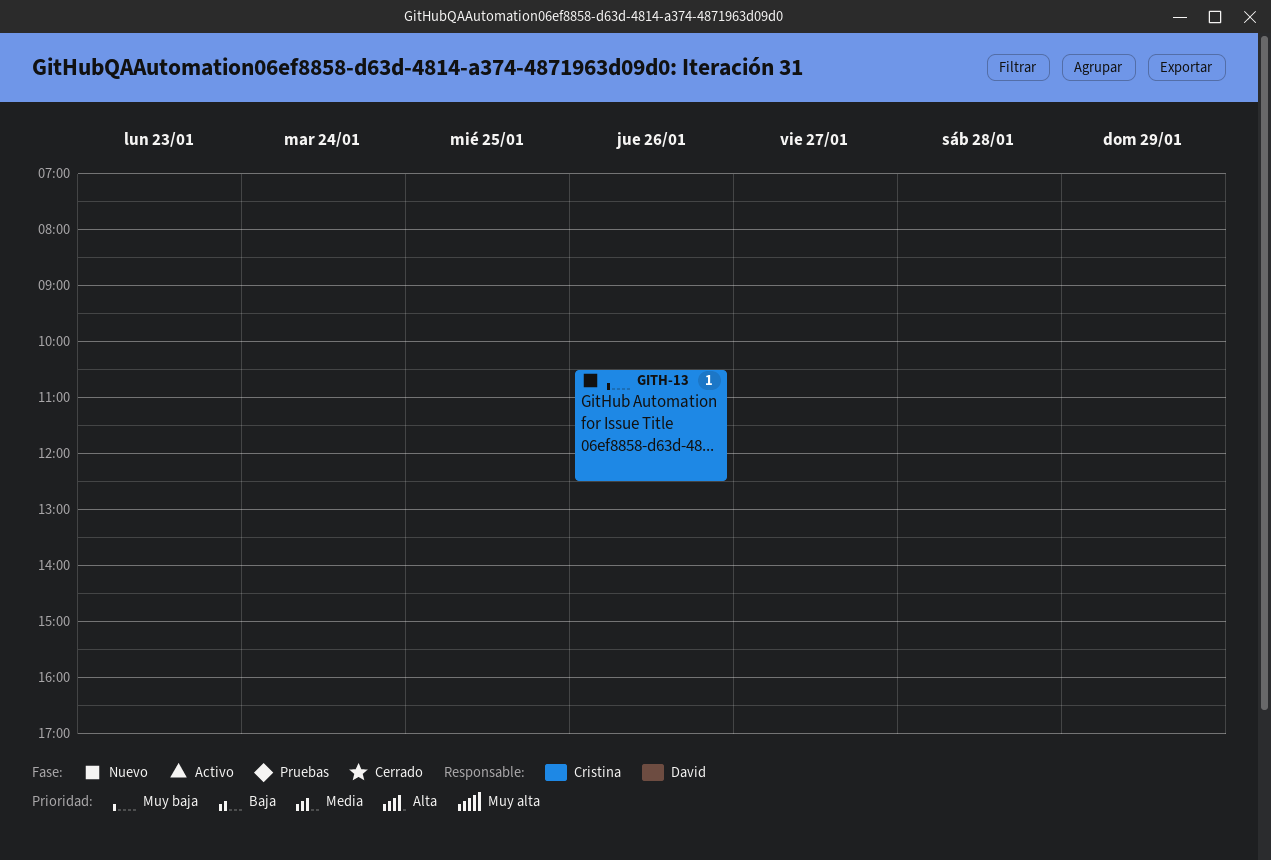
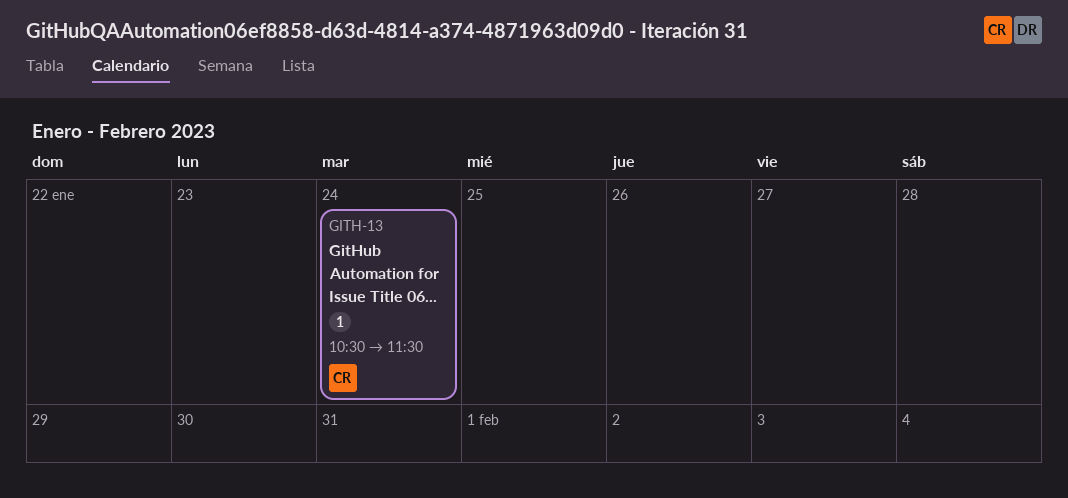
GITH-13, day: Jan 26 -> Jan 24
GITH-13, ends: 12:30 -> 11:30

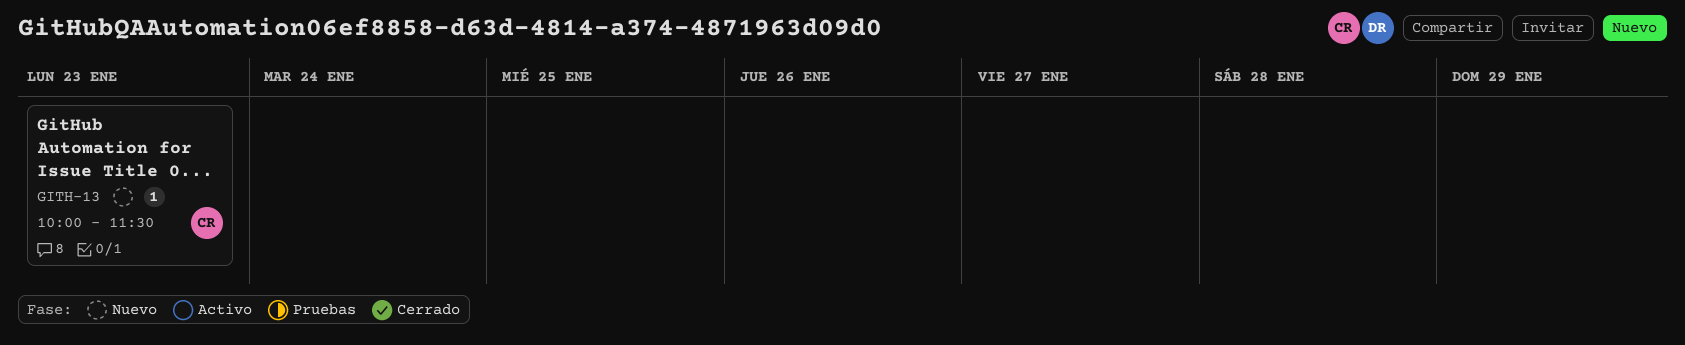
GITH-13, day: Jan 24 -> Jan 23
GITH-13, begins: 10:30 -> 10:00

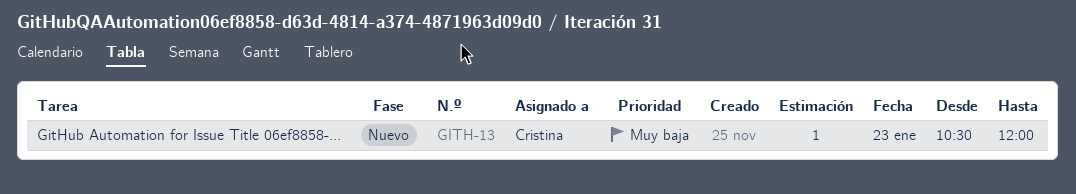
GITH-13, begins: 10:00 -> 10:30
GITH-13, ends: 11:30 -> 12:00

